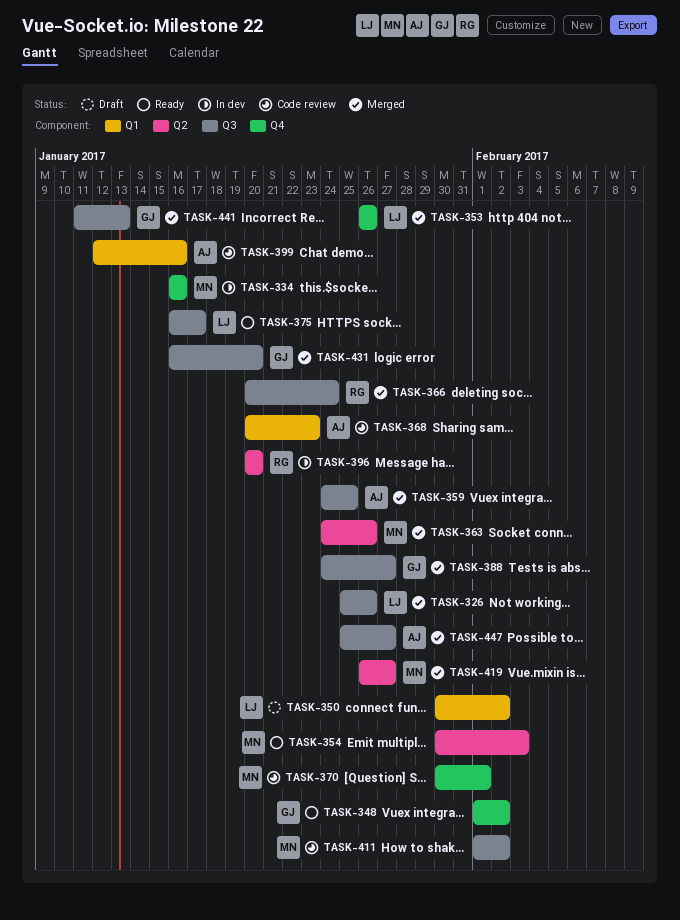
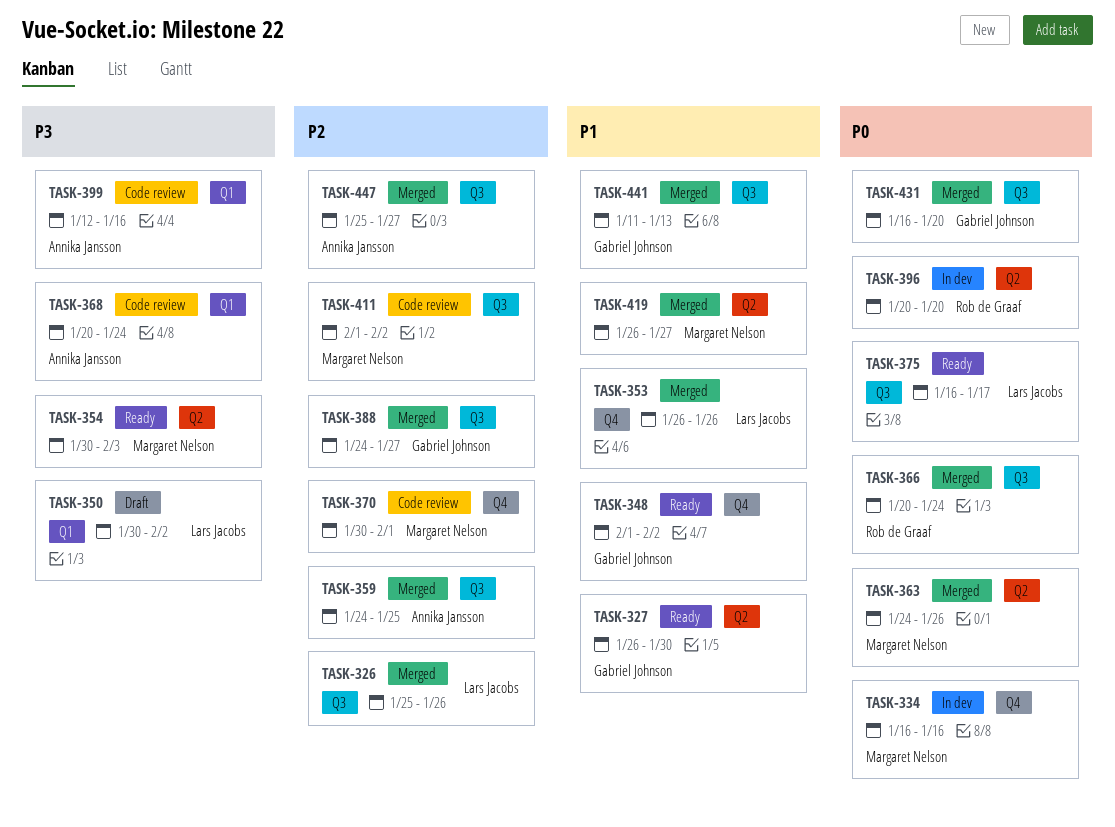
TASK-327: none -> present
TASK-368, due: Jan 23 -> Jan 24

